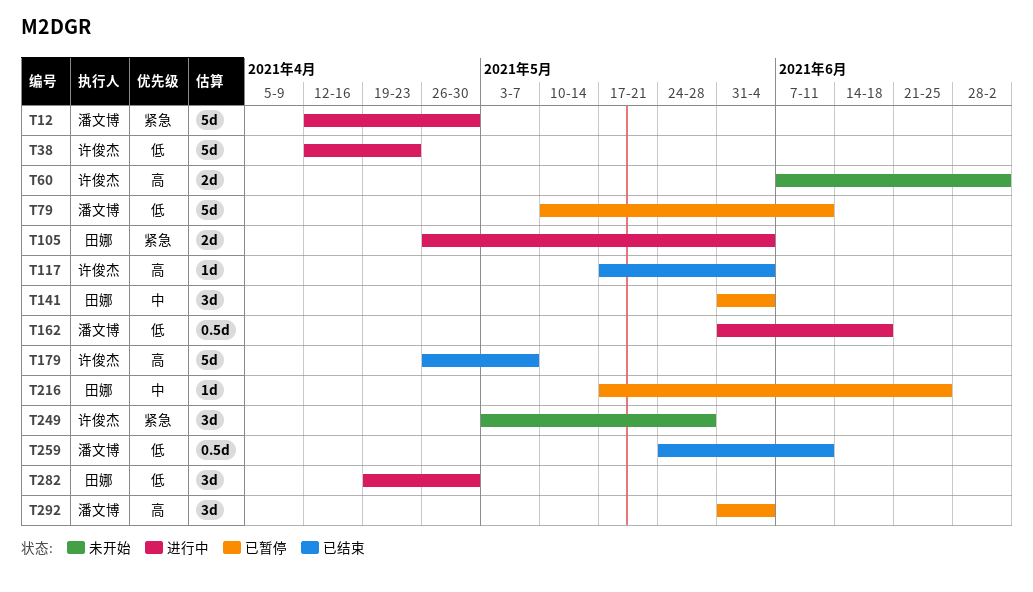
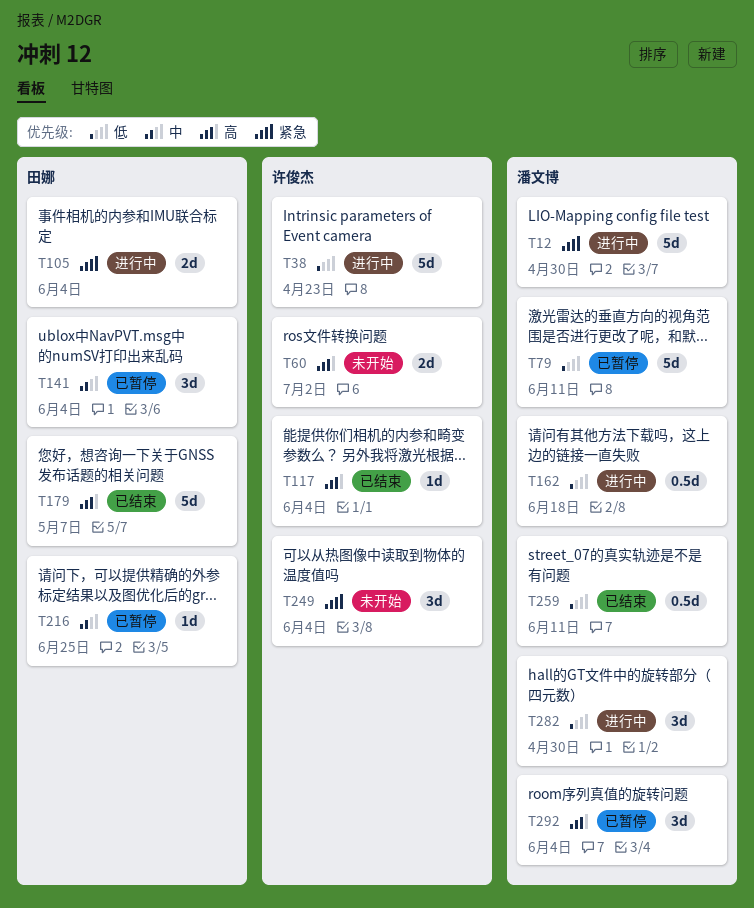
T179, owner: 许俊杰 -> 田娜
T249, due: May 28 -> Jun 4
T282, owner: 田娜 -> 潘文博

